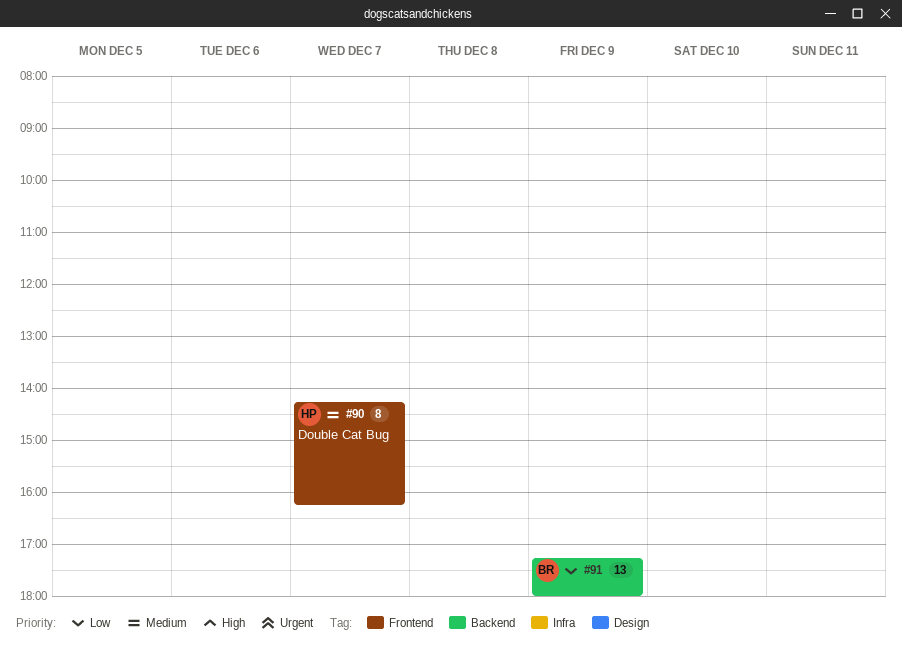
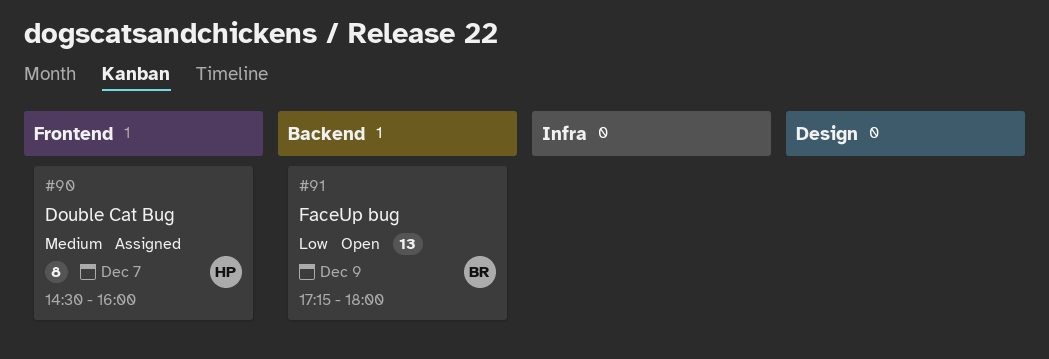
#90, begins: 14:15 -> 14:30
#90, ends: 16:15 -> 16:00

